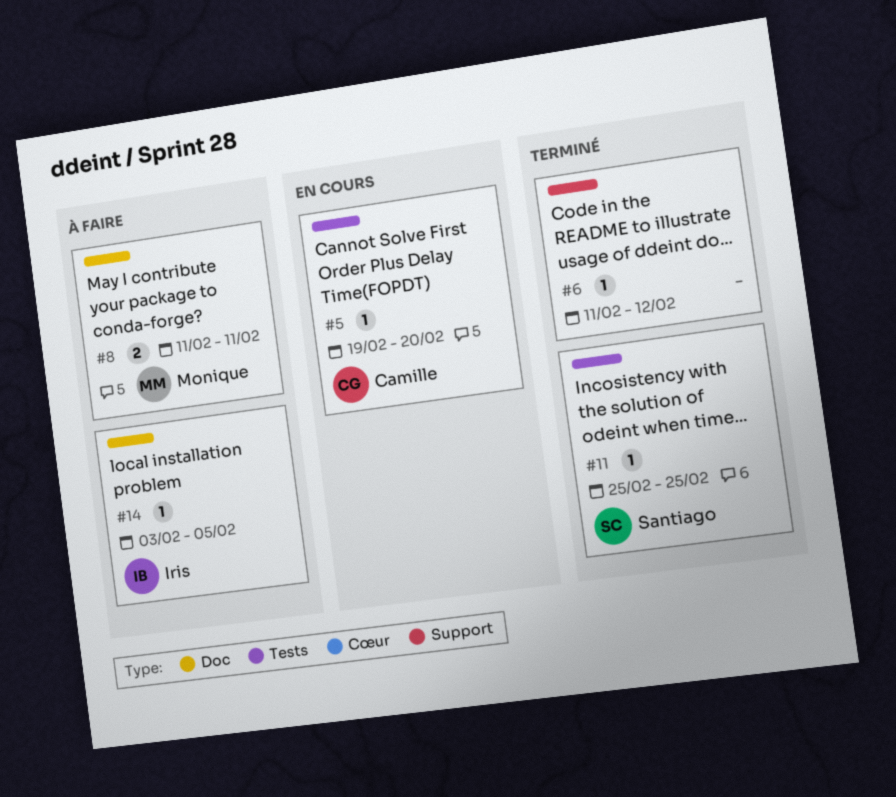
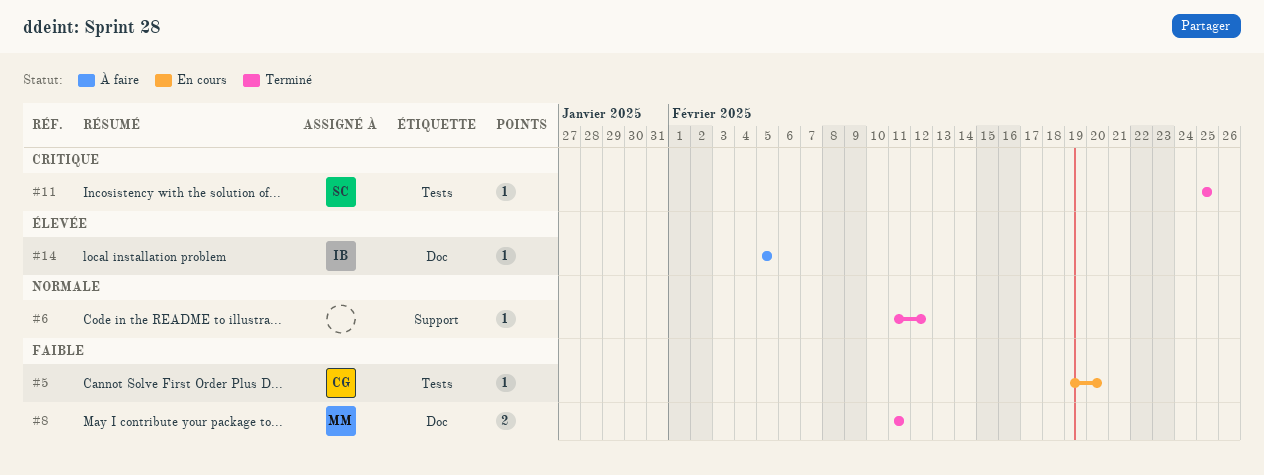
#8, status: À faire -> Terminé
#14, start: Feb 3 -> Feb 5

